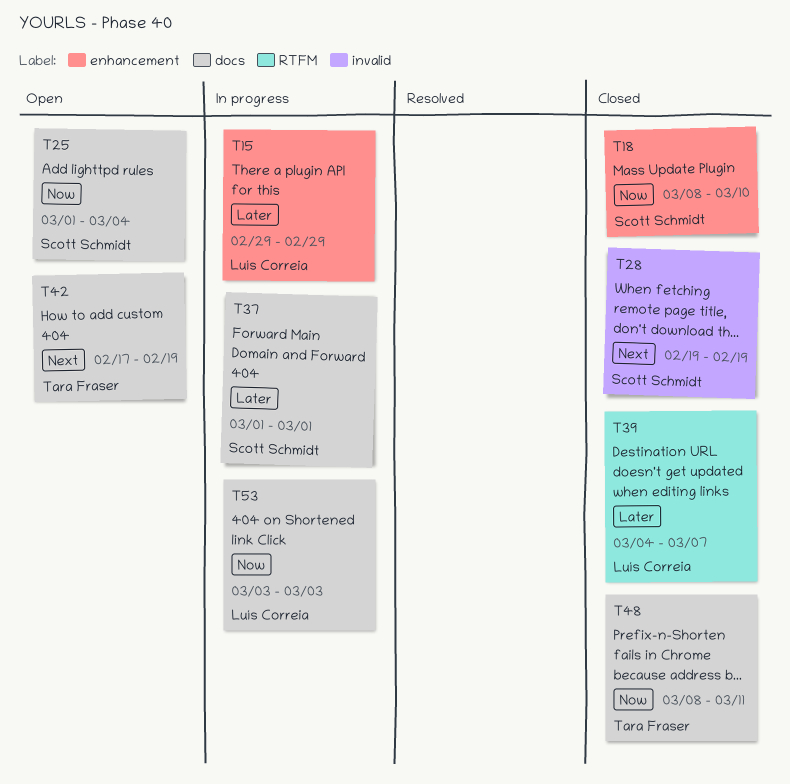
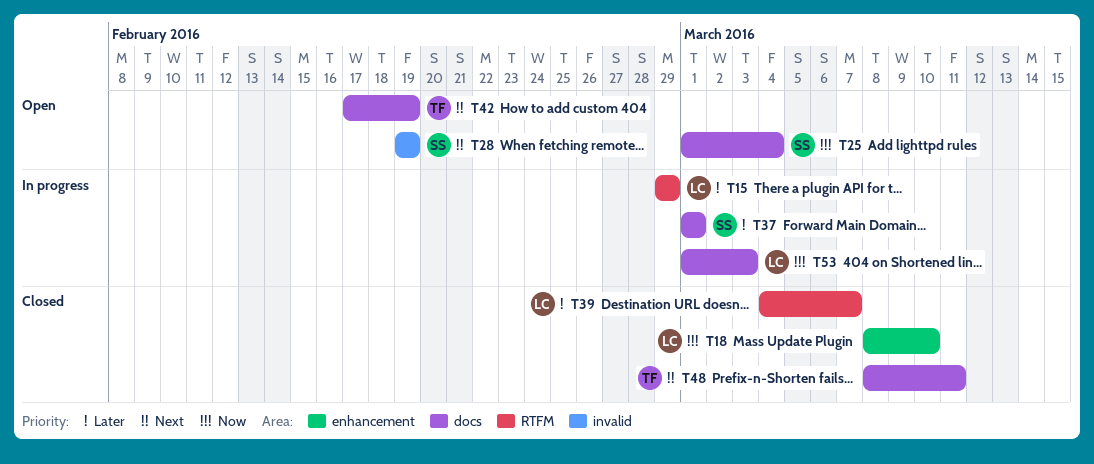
T15, label: enhancement -> RTFM
T18, owner: Scott Schmidt -> Luís Correia
T28, status: Closed -> Open
T48, priority: Now -> Next
T53, start: Mar 3 -> Mar 1

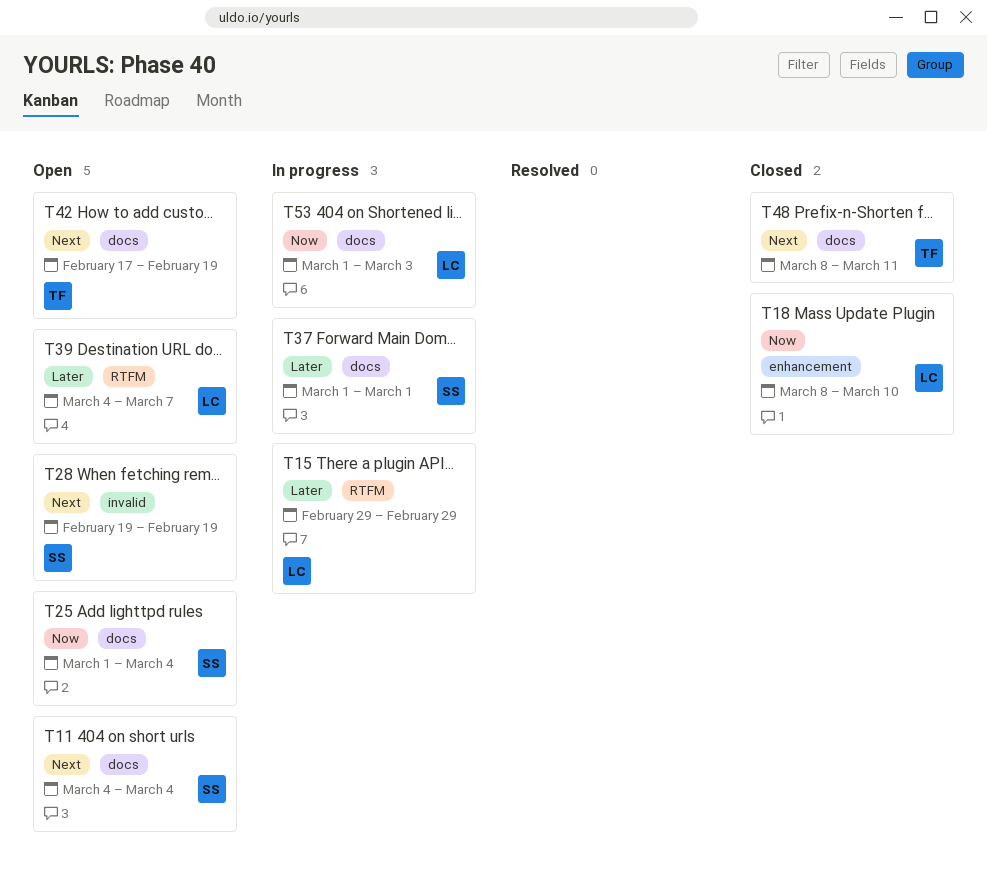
T11: none -> present
T39, status: Closed -> Open

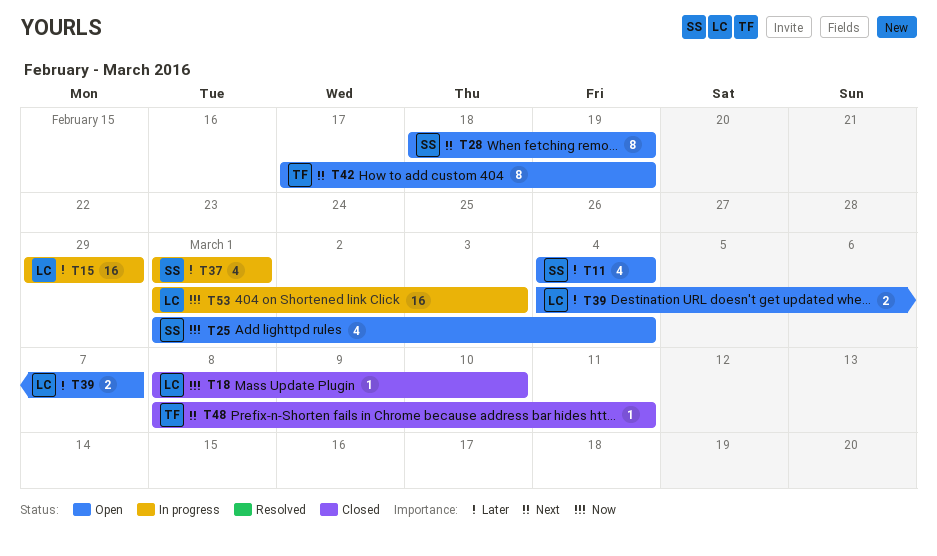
T11, priority: Next -> Later
T28, start: Feb 19 -> Feb 18

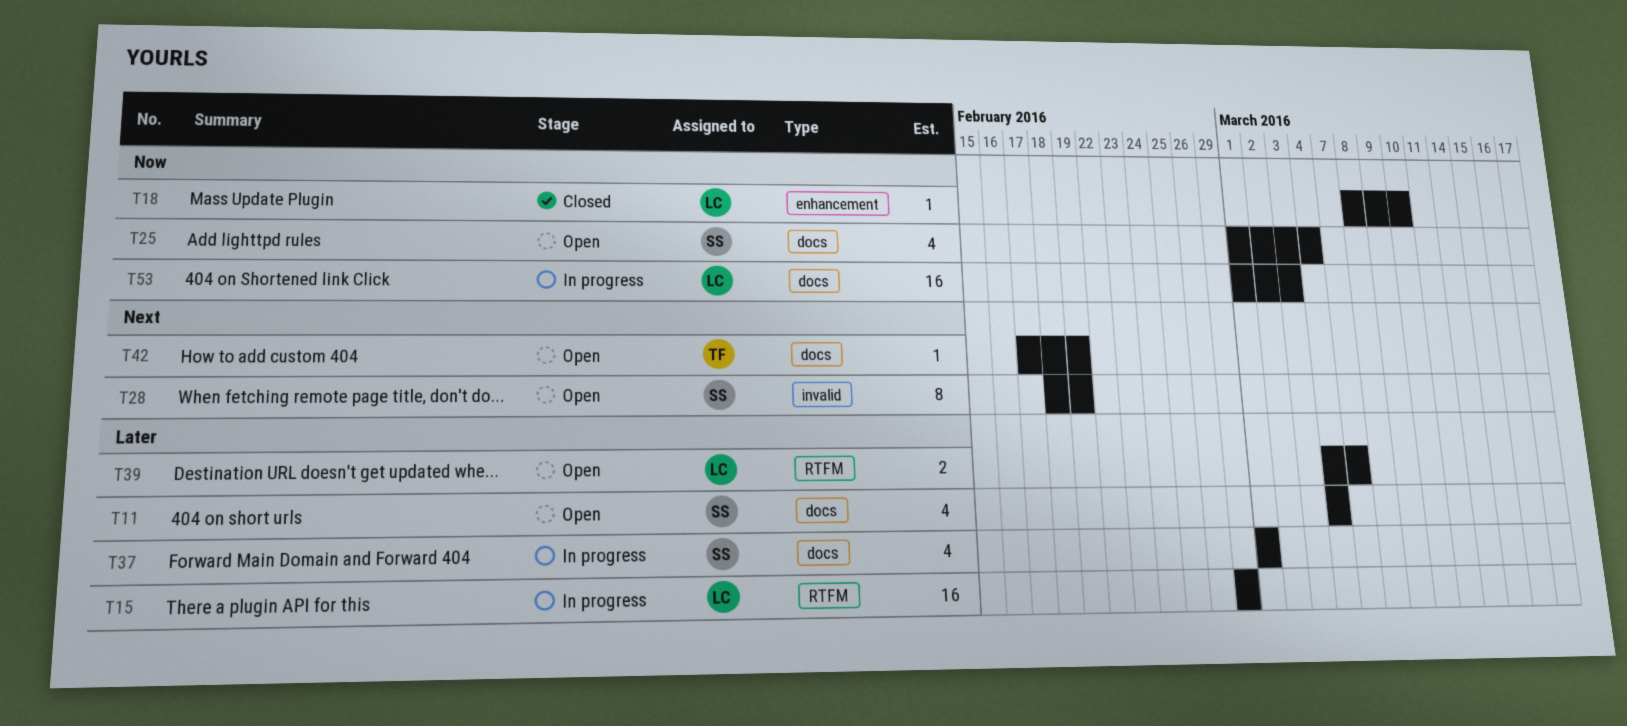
T42, estimate: 8 -> 1
T48: present -> none

